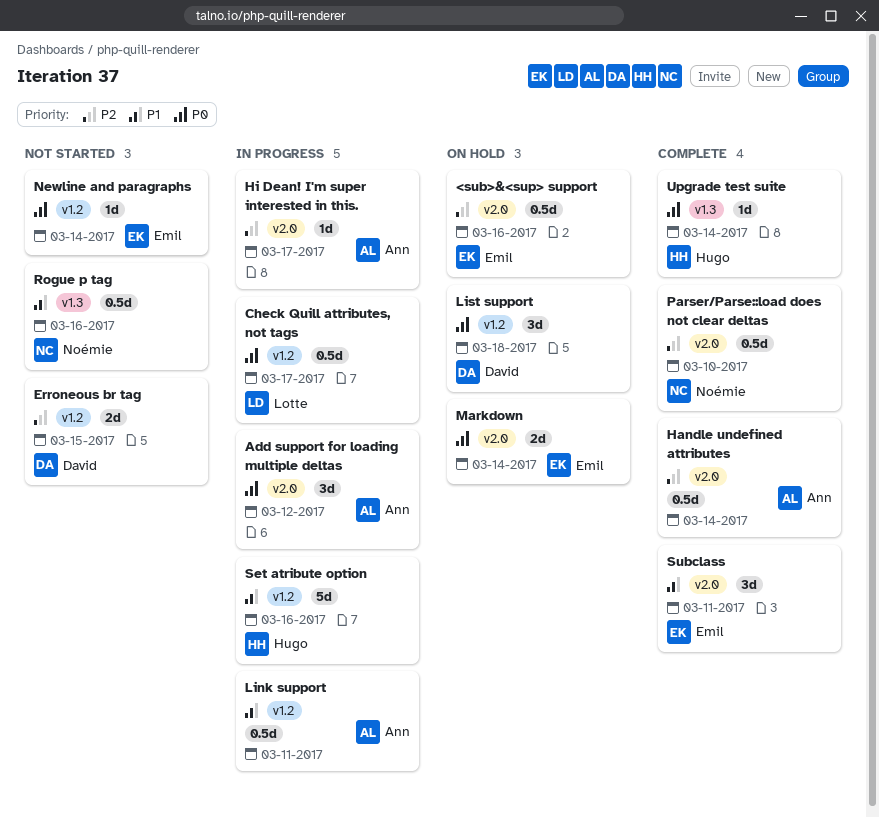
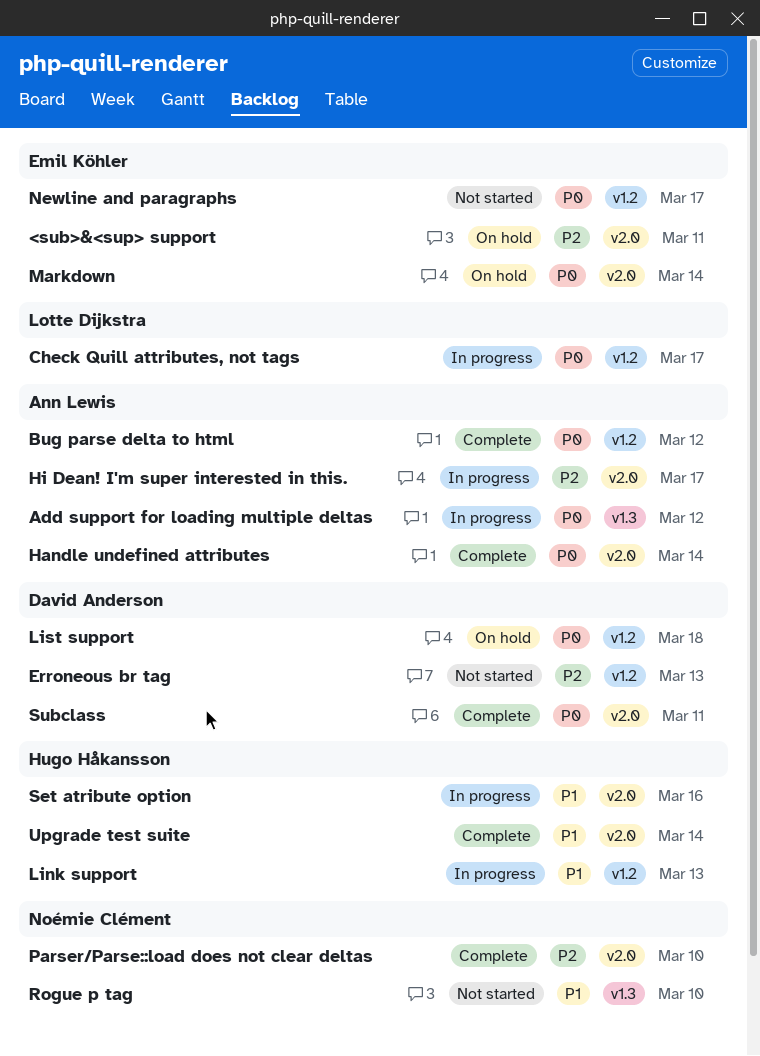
<sub>&<sup> support, due: Mar 16 -> Mar 11
Add support for loading multiple deltas, label: v2.0 -> v1.3
Bug parse delta to html: none -> present
Erroneous br tag, due: Mar 15 -> Mar 13
Handle undefined attributes, priority: P2 -> P0
Link support, owner: Ann Lewis -> Hugo Håkansson
Link support, due: Mar 11 -> Mar 13
Newline and paragraphs, due: Mar 14 -> Mar 17
Rogue p tag, due: Mar 16 -> Mar 10
Set atribute option, label: v1.2 -> v2.0
Subclass, owner: Emil Köhler -> David Anderson
Subclass, priority: P1 -> P0
Upgrade test suite, priority: P0 -> P1
Upgrade test suite, label: v1.3 -> v2.0

